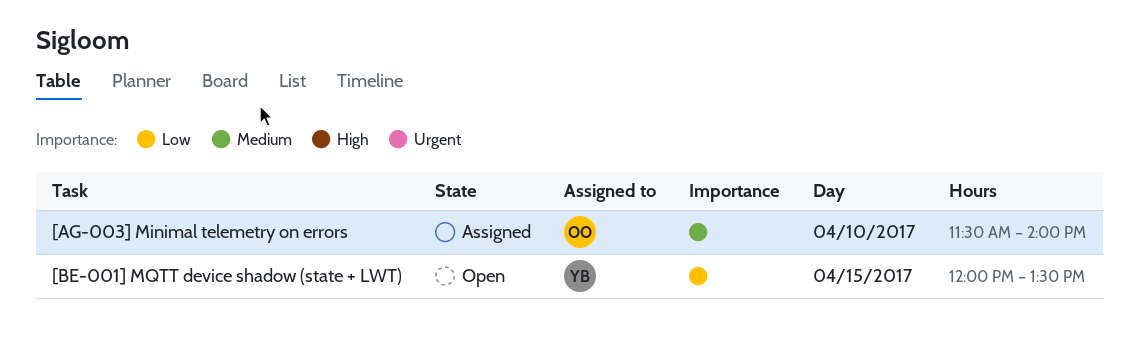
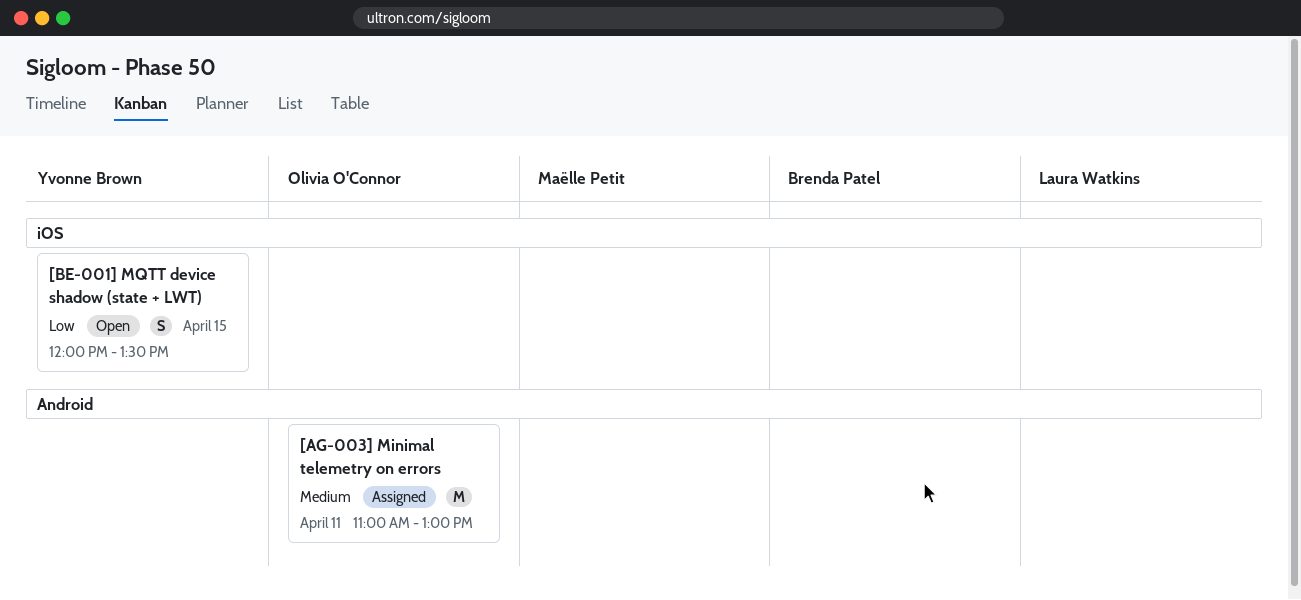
[AG-003] Minimal telemetry on errors, day: Apr 10 -> Apr 11
[AG-003] Minimal telemetry on errors, begins: 11:30 -> 11:00
[AG-003] Minimal telemetry on errors, ends: 14:00 -> 13:00

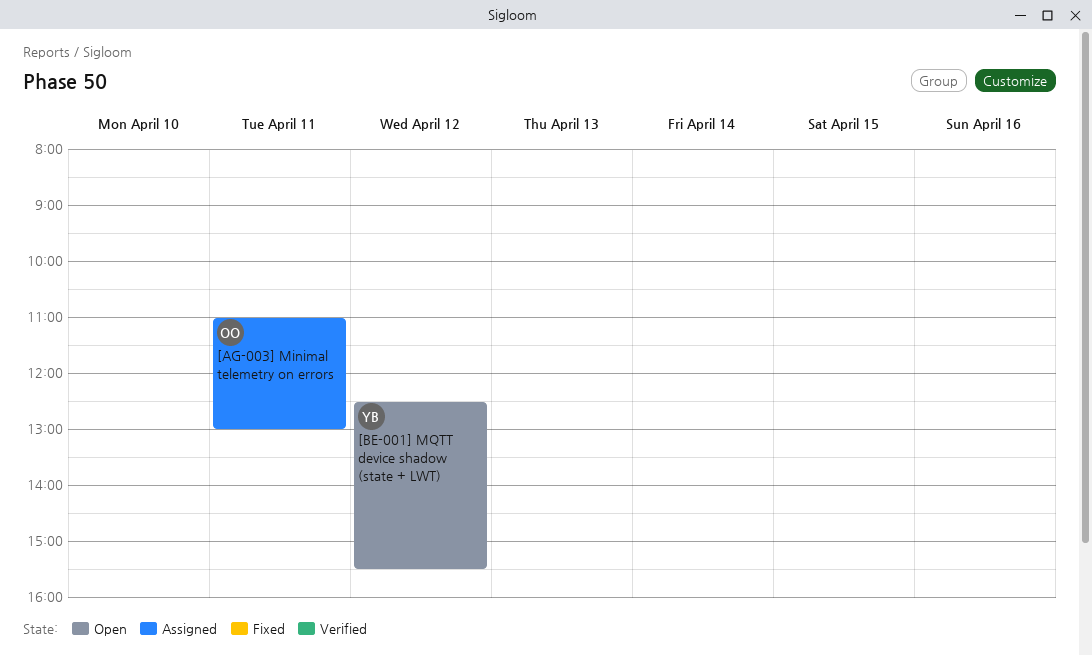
[BE-001] MQTT device shadow (state + LWT), day: Apr 15 -> Apr 12
[BE-001] MQTT device shadow (state + LWT), begins: 12:00 -> 12:30
[BE-001] MQTT device shadow (state + LWT), ends: 13:30 -> 15:30

